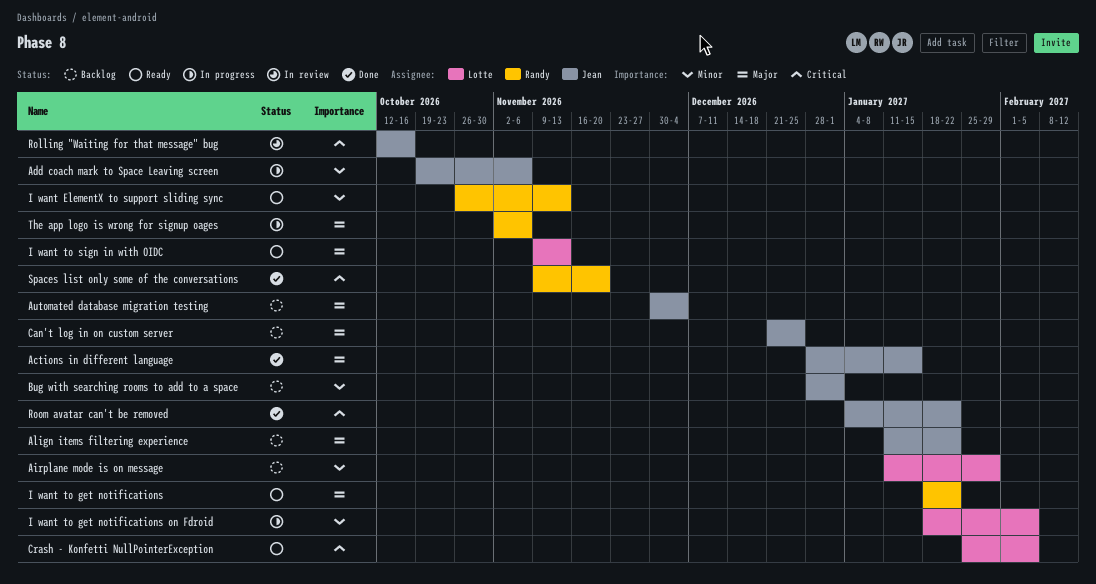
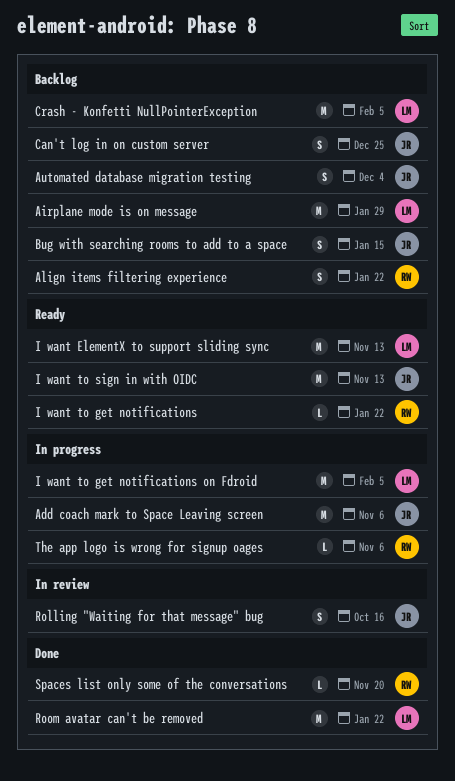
Actions in different language: present -> none
Align items filtering experience, owner: Jean -> Randy
Bug with searching rooms to add to a space, due: Jan 1 -> Jan 15
Crash - Konfetti NullPointerException, status: Ready -> Backlog
I want ElementX to support sliding sync, owner: Randy -> Lotte
I want to sign in with OIDC, owner: Lotte -> Jean
Room avatar can't be removed, owner: Jean -> Lotte

